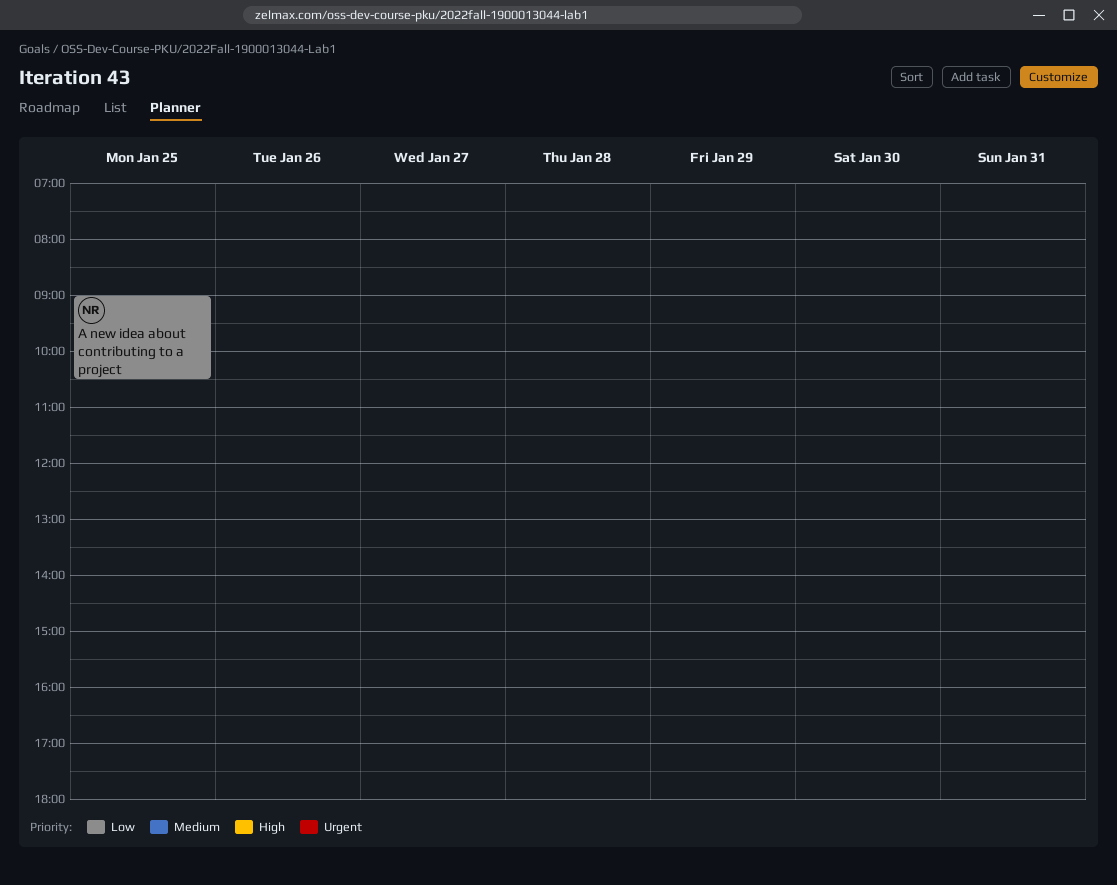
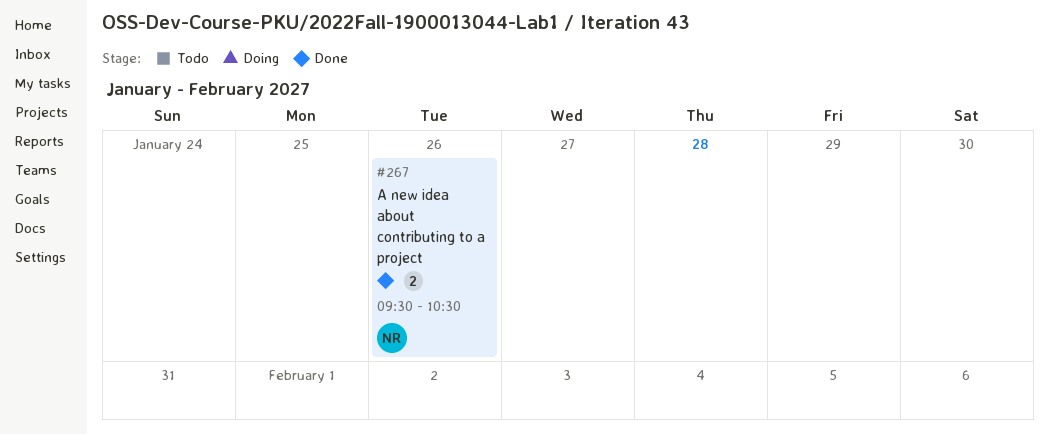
A new idea about contributing to a project, day: Jan 25 -> Jan 26
A new idea about contributing to a project, begins: 09:00 -> 09:30

